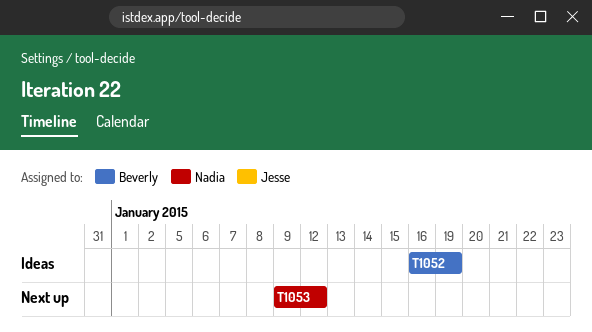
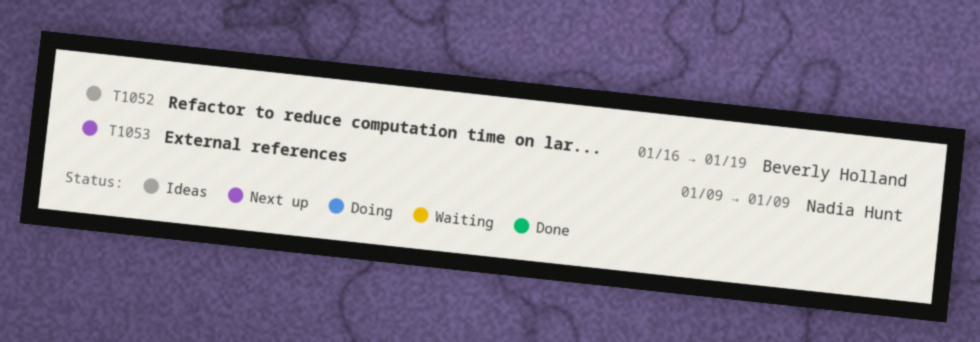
T1053, due: Jan 12 -> Jan 9

